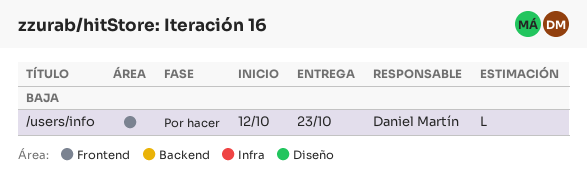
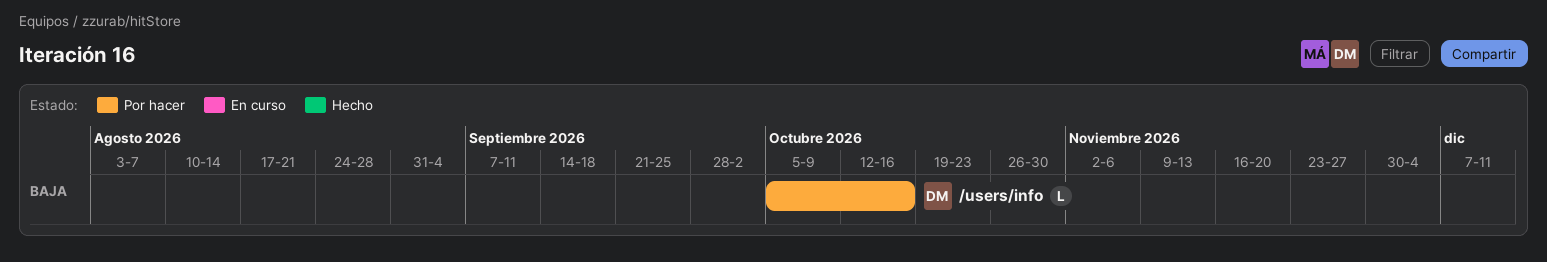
/users/info, start: Oct 12 -> Oct 5
/users/info, due: Oct 23 -> Oct 16

